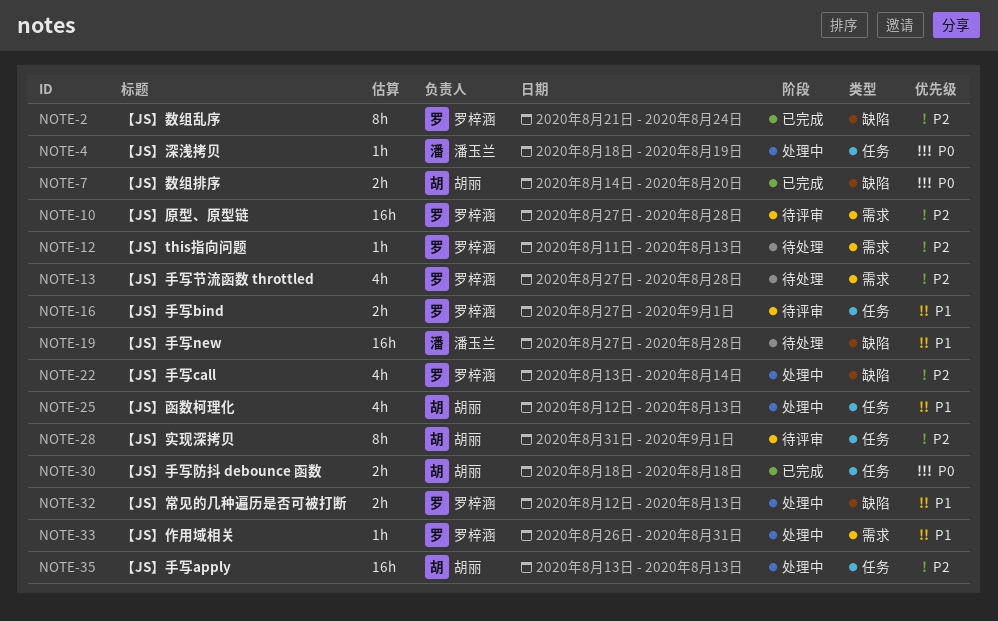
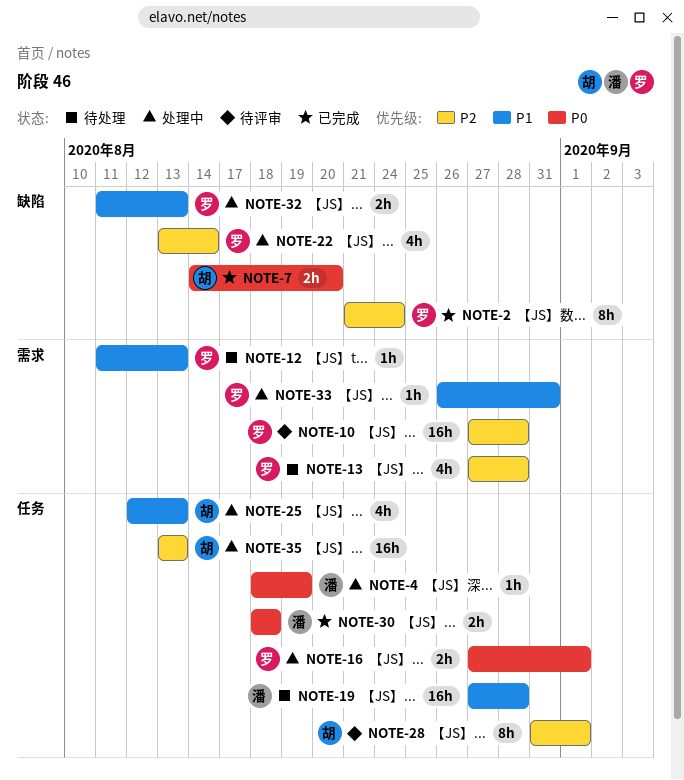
NOTE-12, priority: P2 -> P1
NOTE-16, status: 待评审 -> 处理中
NOTE-16, priority: P1 -> P0
NOTE-19, label: 缺陷 -> 任务
NOTE-30, owner: 胡丽 -> 潘玉兰
NOTE-32, start: Aug 12 -> Aug 11

